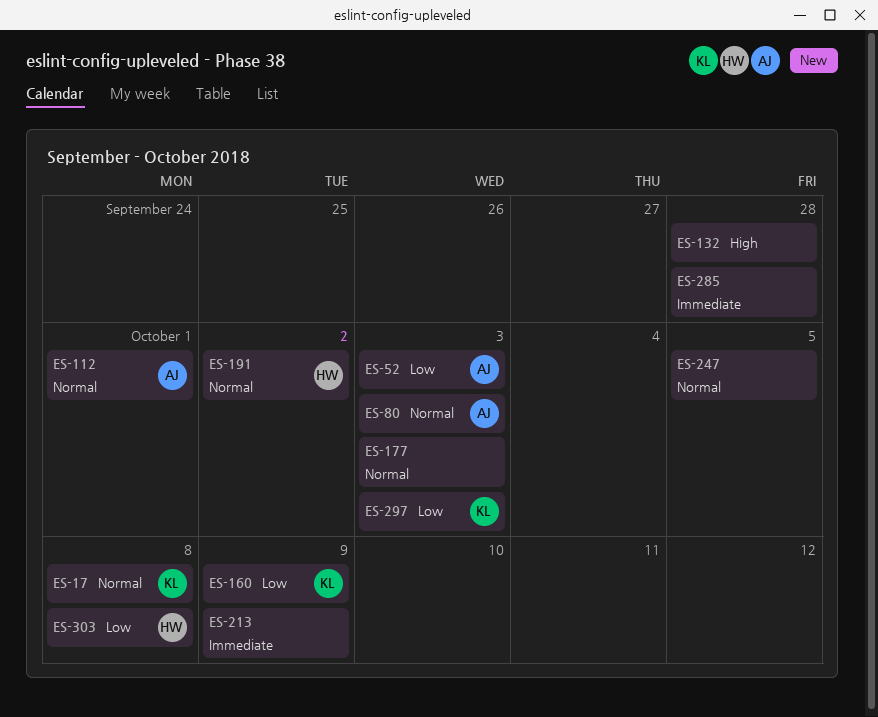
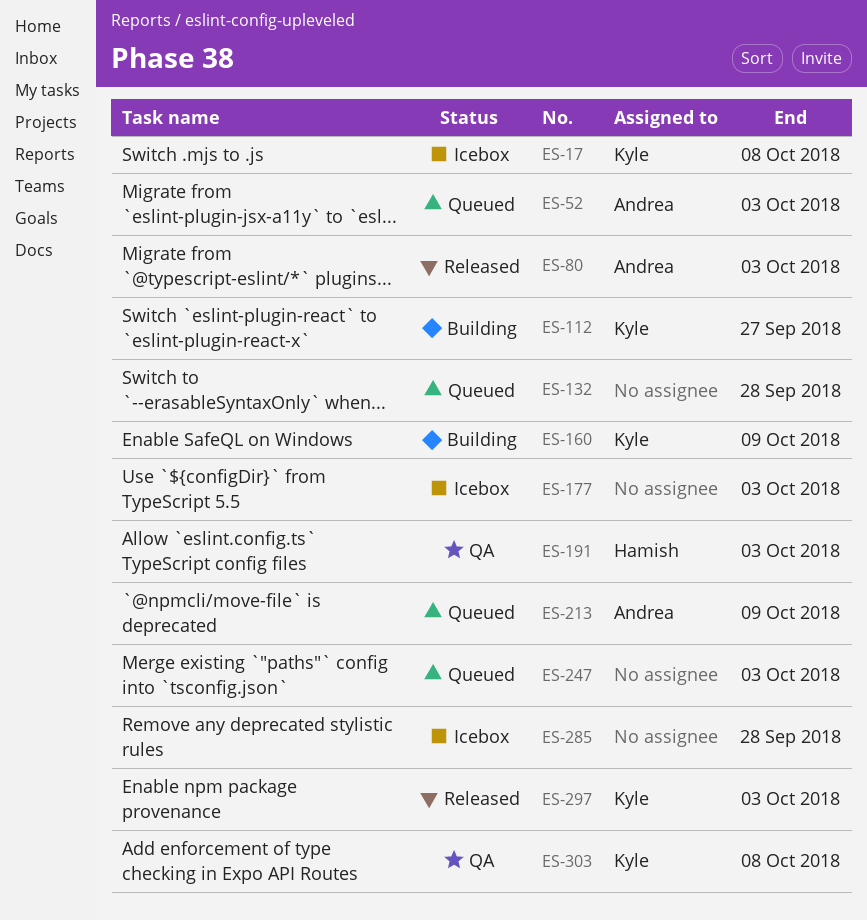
ES-112, owner: Andrea -> Kyle
ES-112, due: Oct 1 -> Sep 27
ES-191, due: Oct 2 -> Oct 3
ES-213, owner: none -> Andrea
ES-247, due: Oct 5 -> Oct 3
ES-303, owner: Hamish -> Kyle

